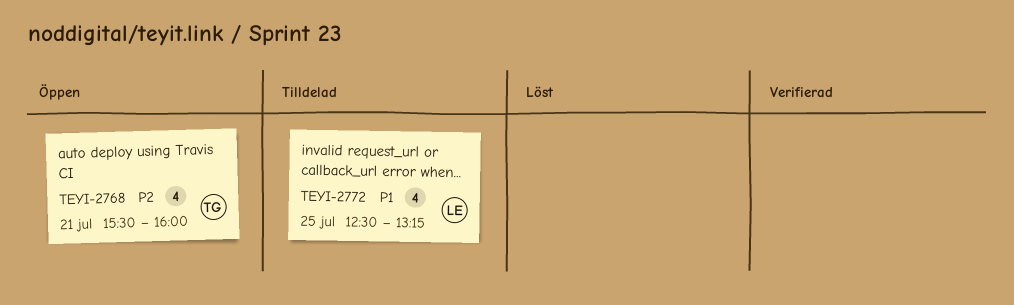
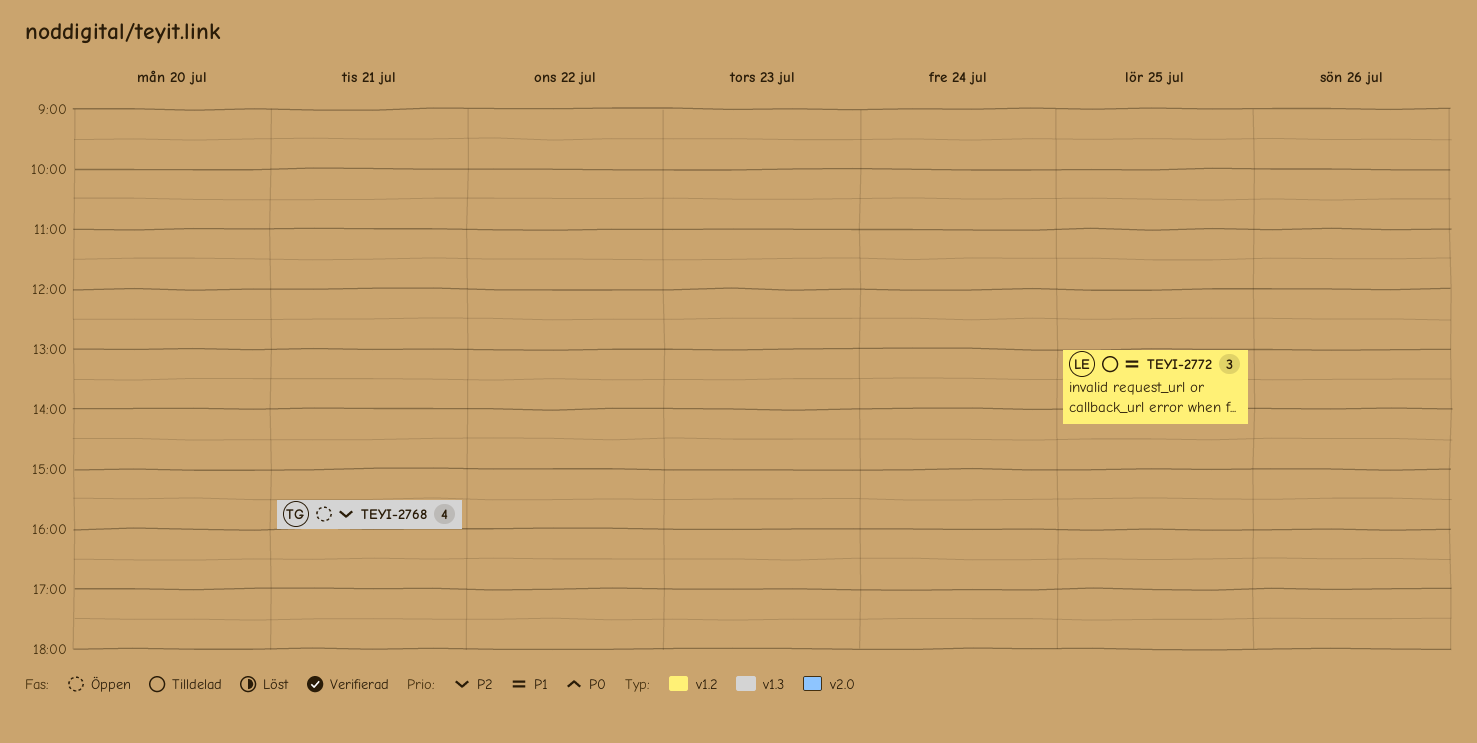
TEYI-2772, estimate: 4 -> 3
TEYI-2772, begins: 12:30 -> 13:00
TEYI-2772, ends: 13:15 -> 14:15

